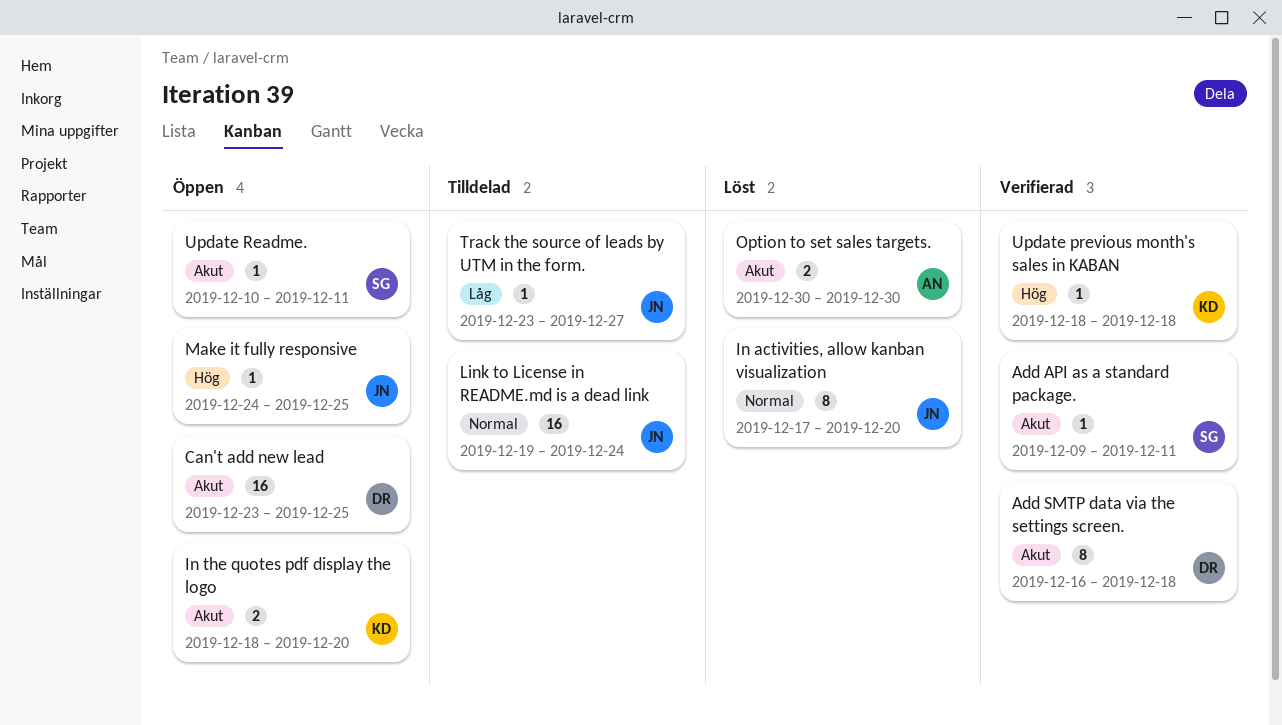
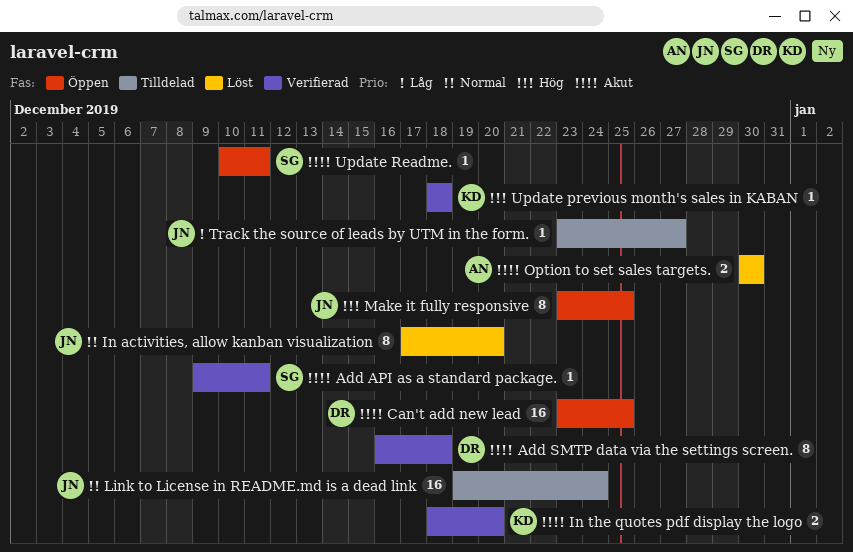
In the quotes pdf display the logo, status: Öppen -> Verifierad
Make it fully responsive, estimate: 1 -> 8
Make it fully responsive, start: Dec 24 -> Dec 23

